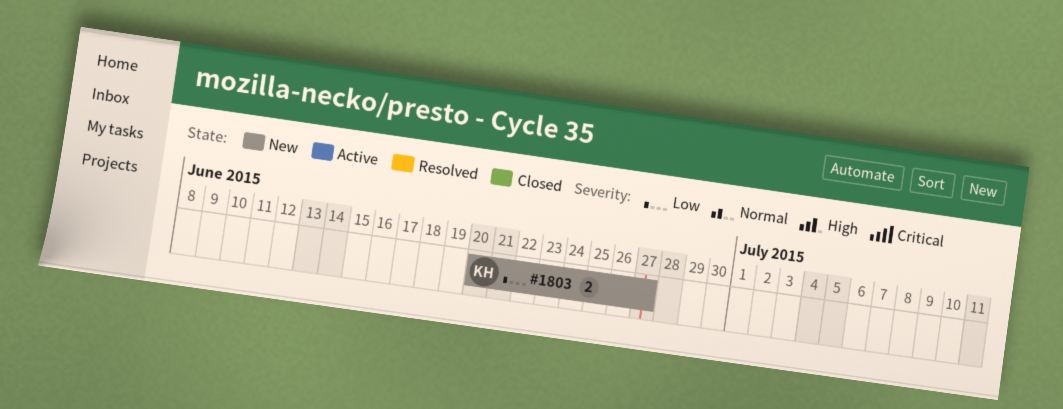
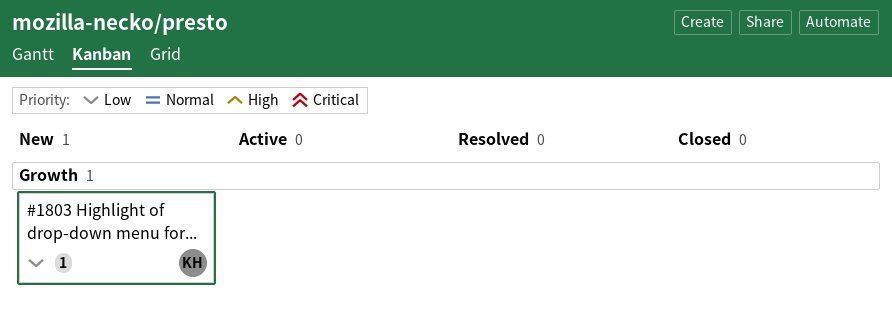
#1803, estimate: 2 -> 1

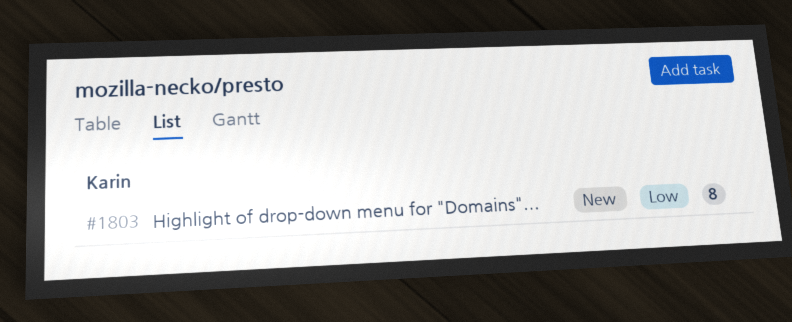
#1803, estimate: 1 -> 8

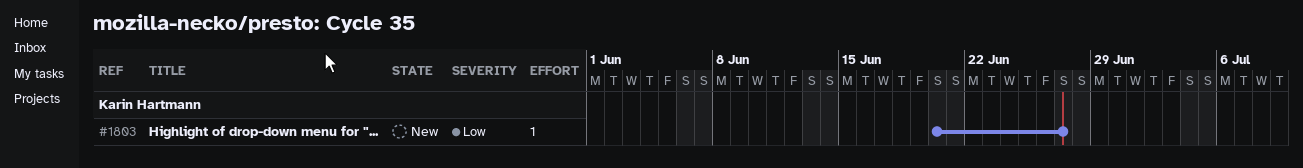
#1803, estimate: 8 -> 1

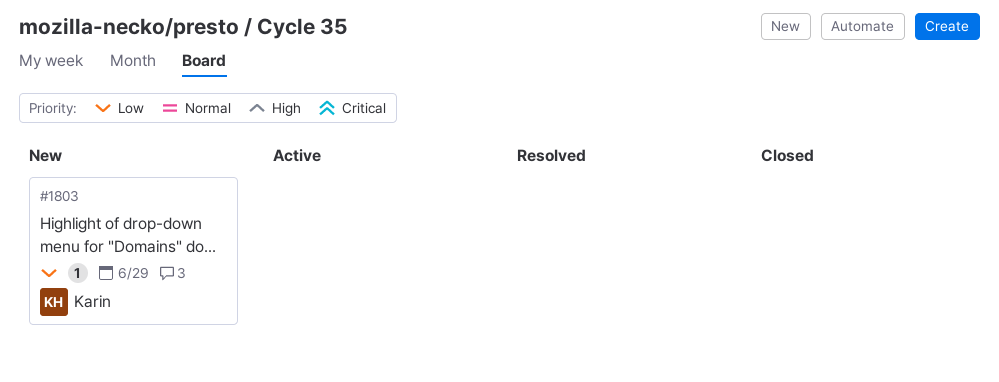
#1803, due: Jun 27 -> Jun 29

